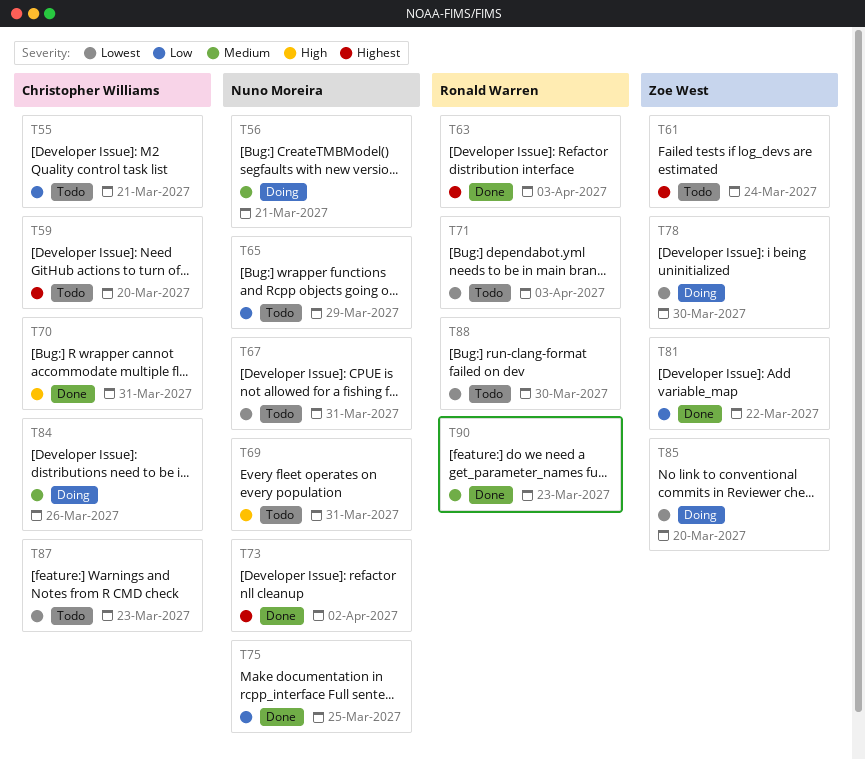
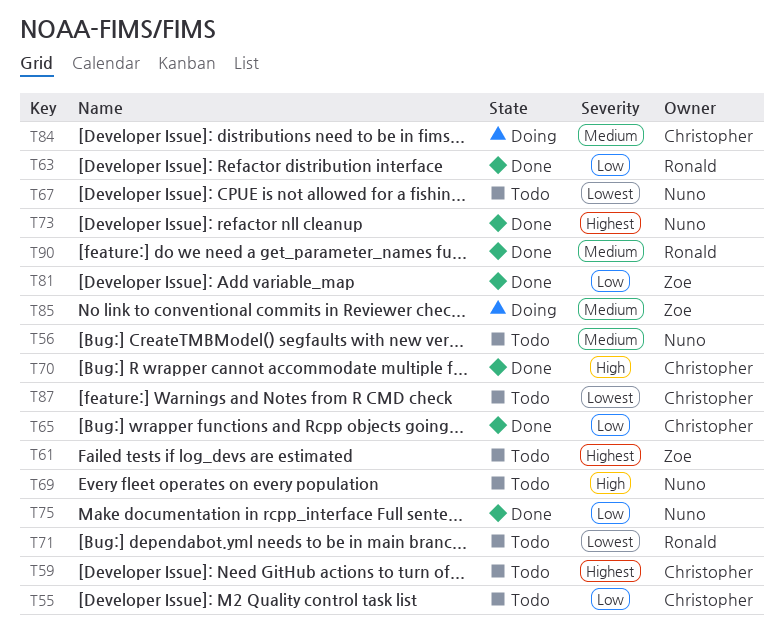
T56, status: Doing -> Todo
T63, priority: Highest -> Low
T65, status: Todo -> Done
T65, owner: Nuno Moreira -> Christopher Williams
T78: present -> none
T85, priority: Lowest -> Medium
T88: present -> none

